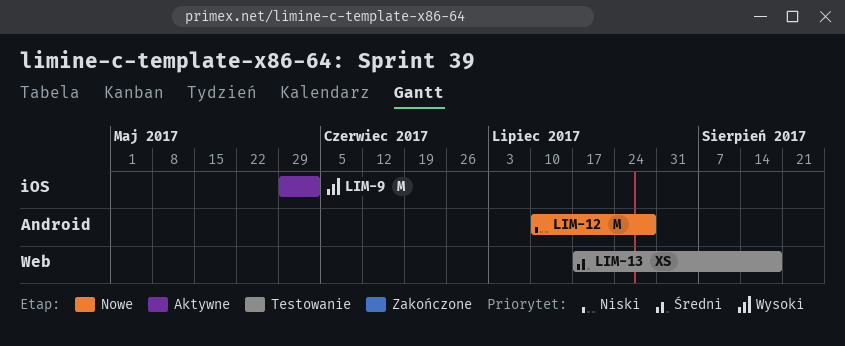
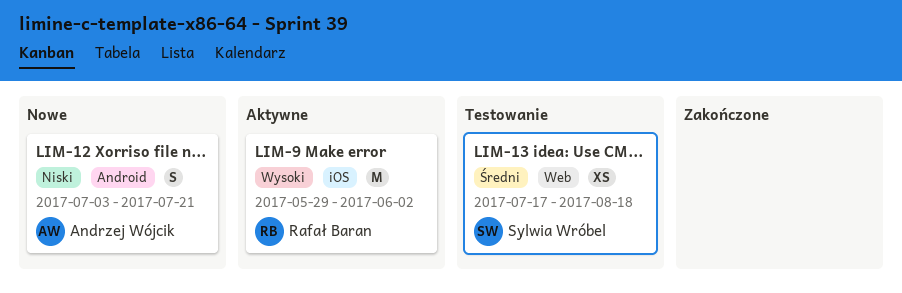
LIM-12, estimate: M -> S
LIM-12, start: Jul 10 -> Jul 3
LIM-12, due: Jul 28 -> Jul 21

